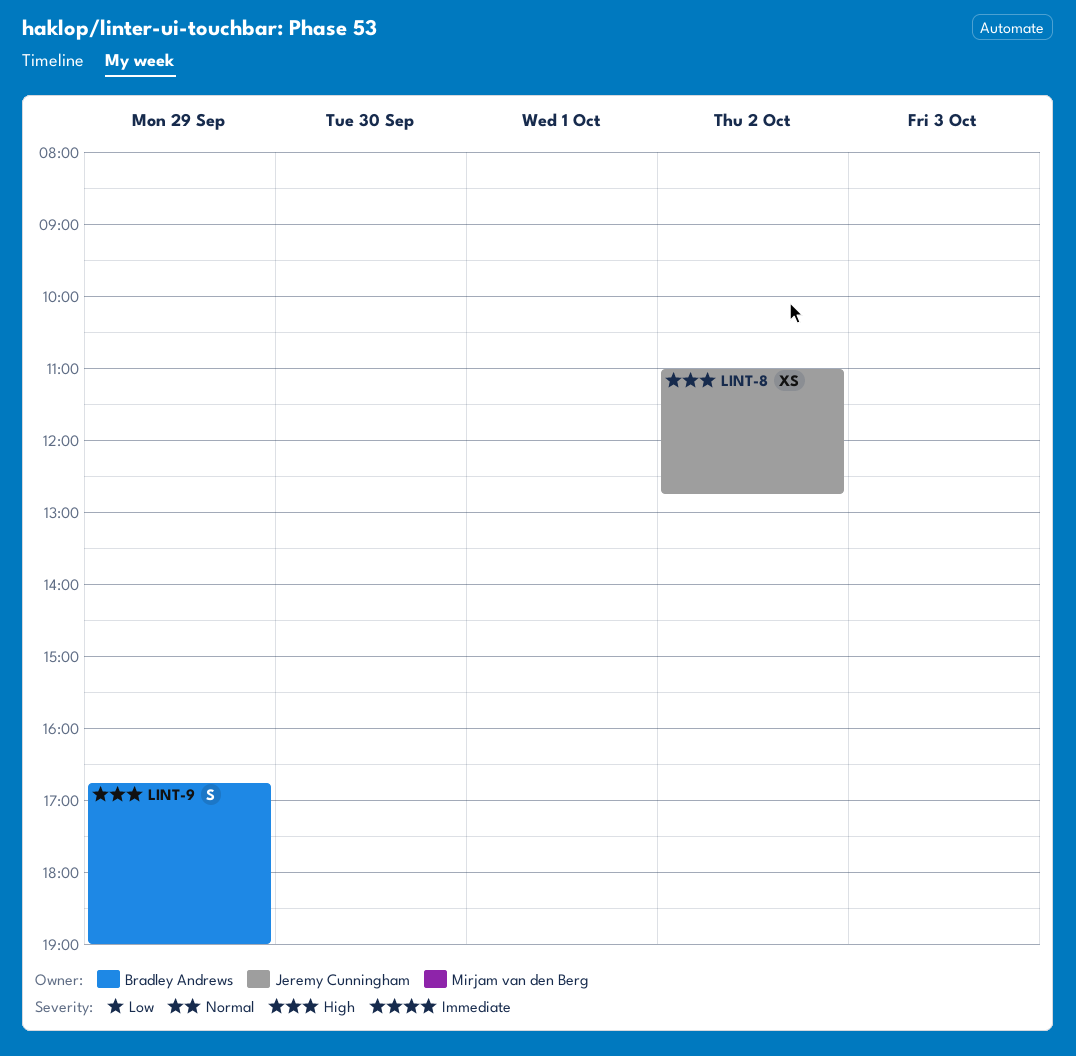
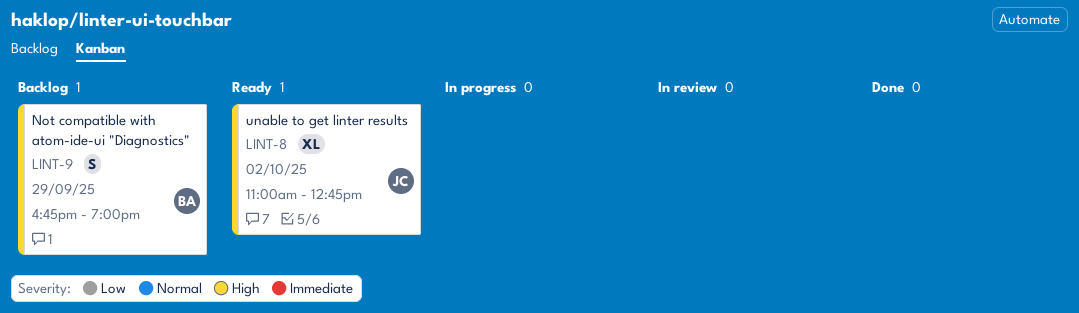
LINT-8, estimate: XS -> XL

